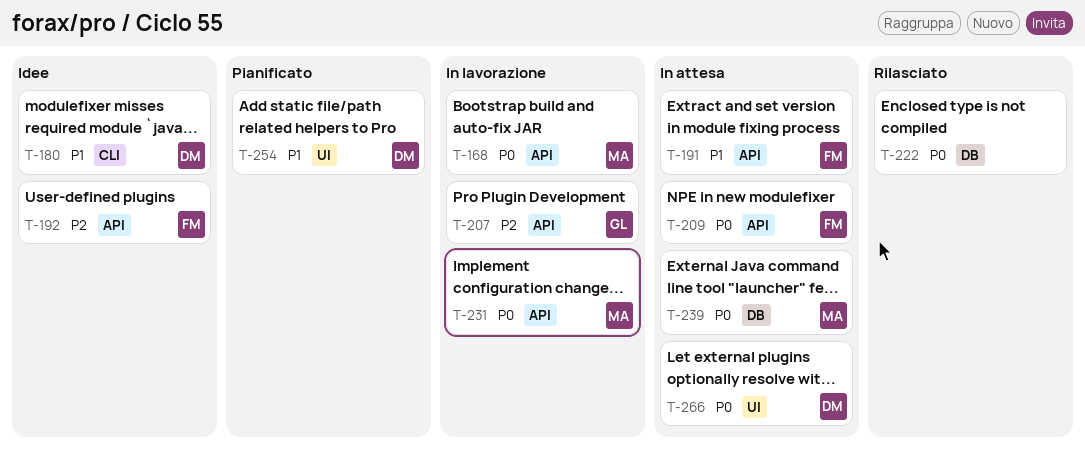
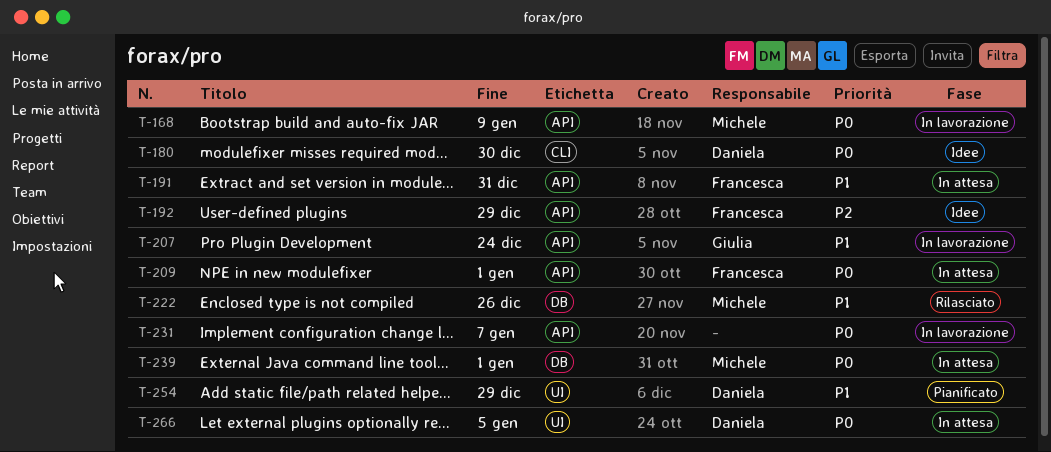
T-180, priority: P1 -> P0
T-207, priority: P2 -> P1
T-222, owner: none -> Michele
T-222, priority: P0 -> P1
T-231, owner: Michele -> none

